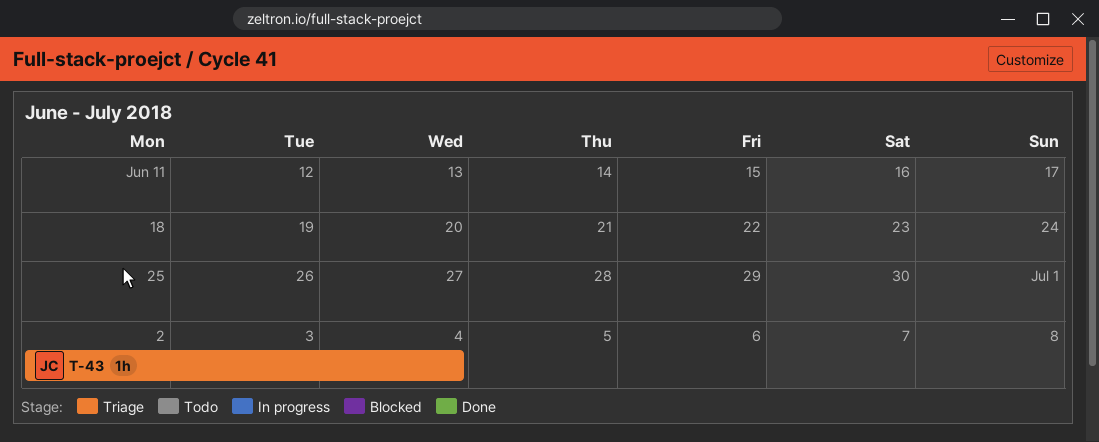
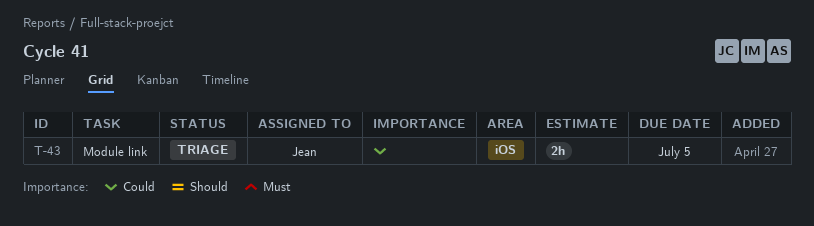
T-43, estimate: 1h -> 2h
T-43, due: Jul 4 -> Jul 5

